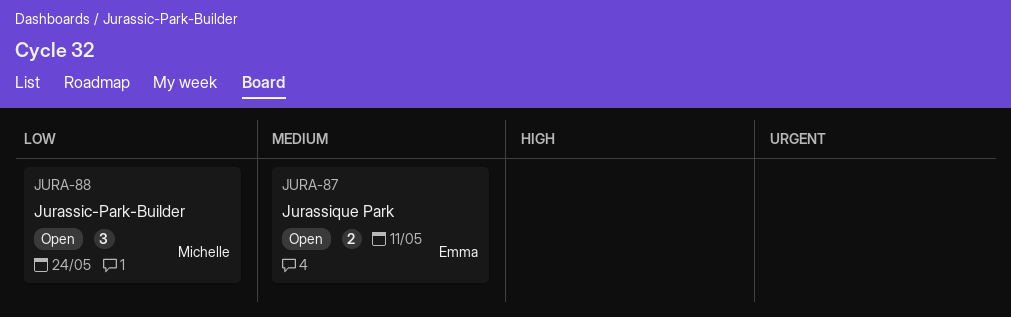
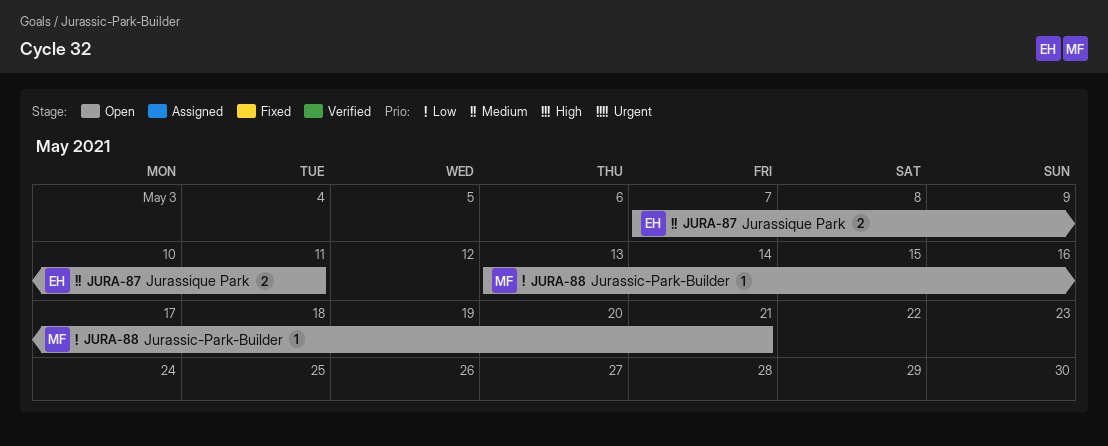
JURA-88, estimate: 3 -> 1
JURA-88, due: May 24 -> May 21

